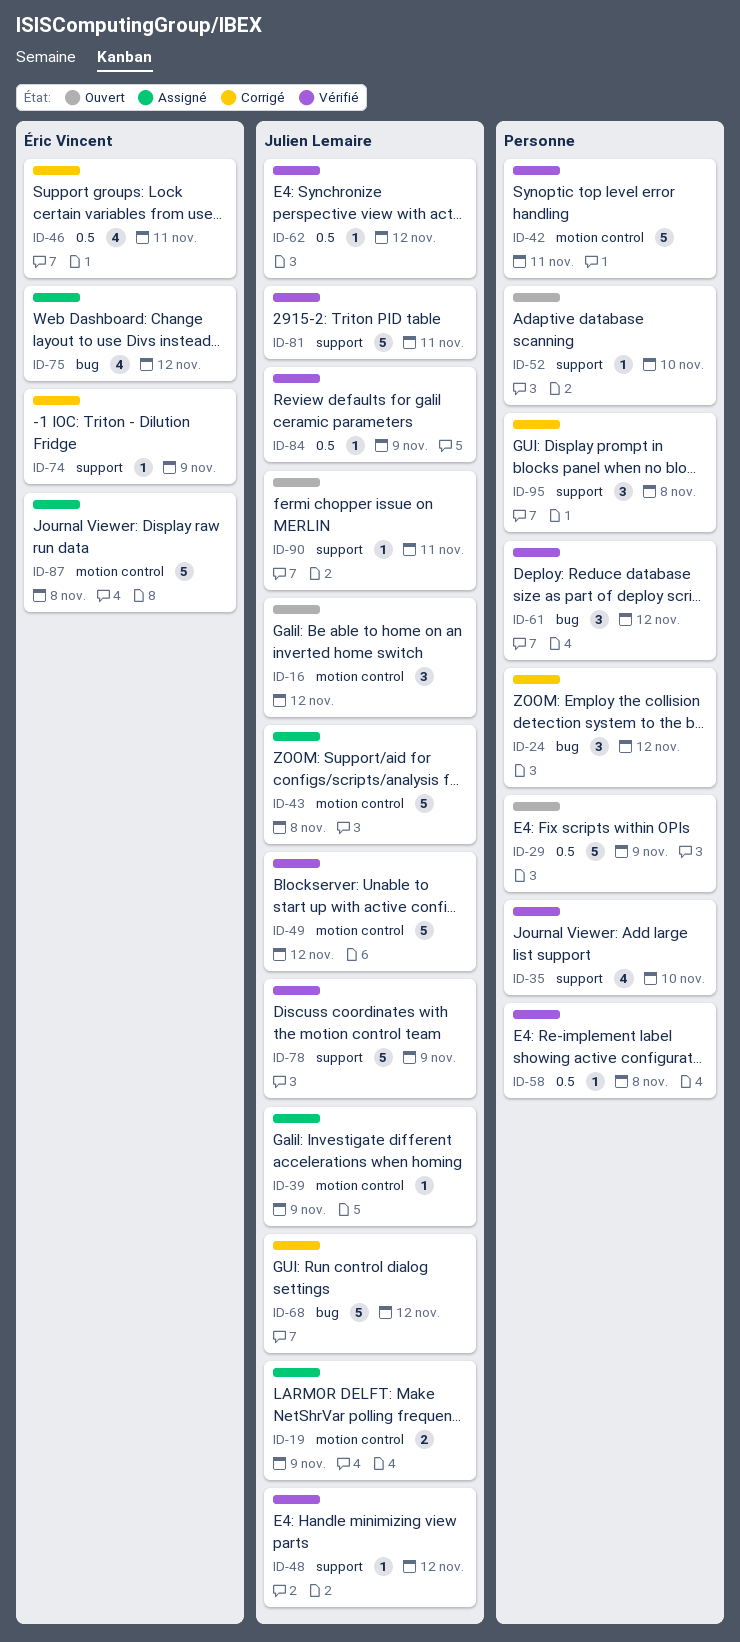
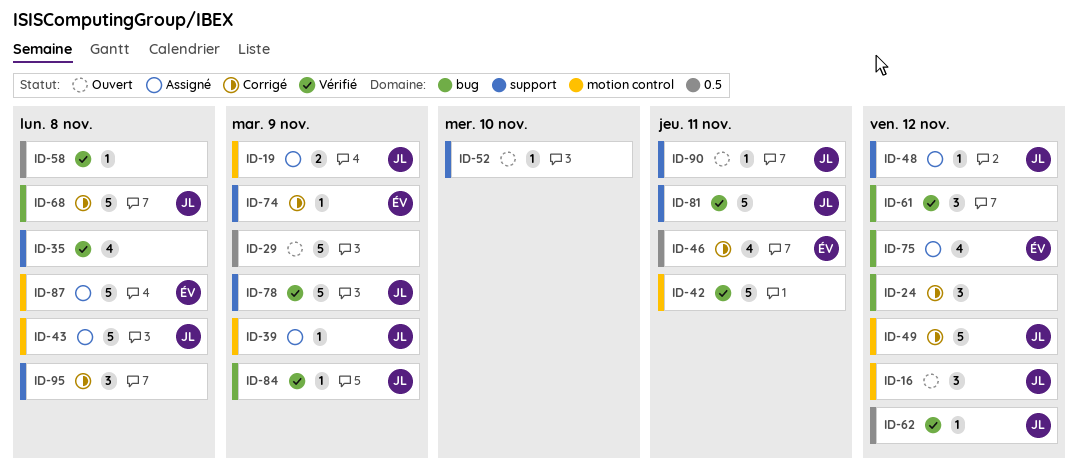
ID-35, due: Nov 10 -> Nov 8
ID-48, status: Vérifié -> Assigné
ID-49, status: Vérifié -> Corrigé
ID-68, due: Nov 12 -> Nov 8
ID-84, label: 0.5 -> bug

